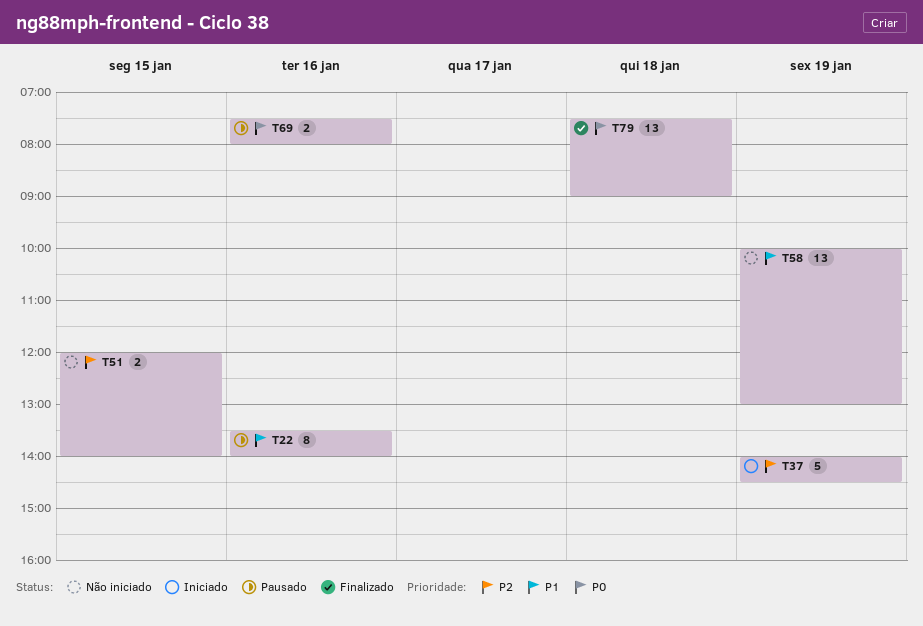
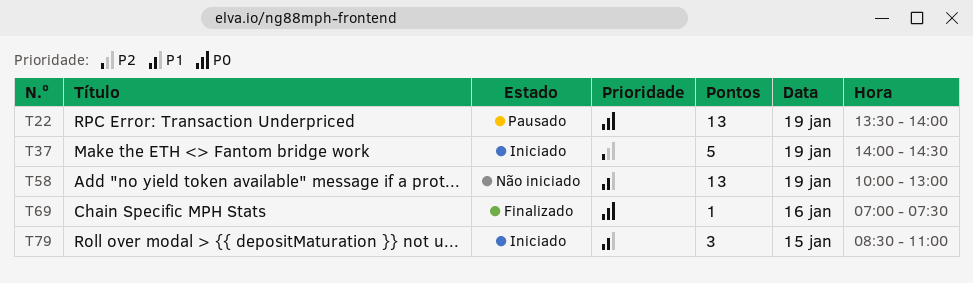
T22, priority: P1 -> P0
T22, estimate: 8 -> 13
T22, day: Jan 16 -> Jan 19
T51: present -> none
T69, status: Pausado -> Finalizado
T69, estimate: 2 -> 1
T69, begins: 07:30 -> 07:00
T69, ends: 08:00 -> 07:30
T79, status: Finalizado -> Iniciado
T79, priority: P0 -> P1
T79, estimate: 13 -> 3
T79, day: Jan 18 -> Jan 15
T79, begins: 07:30 -> 08:30
T79, ends: 09:00 -> 11:00

